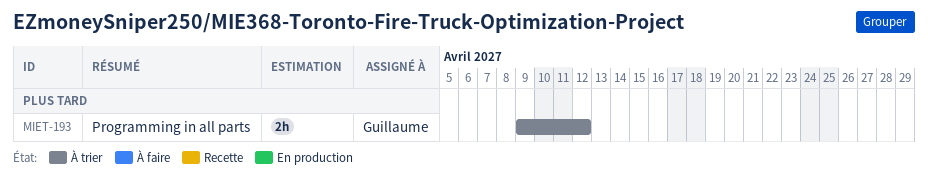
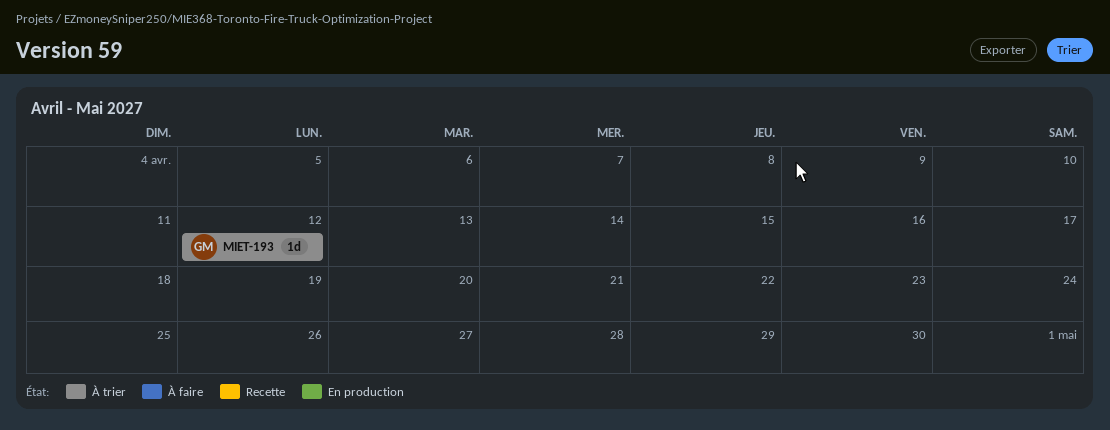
MIET-193, estimate: 2h -> 1d
MIET-193, start: Apr 9 -> Apr 12

